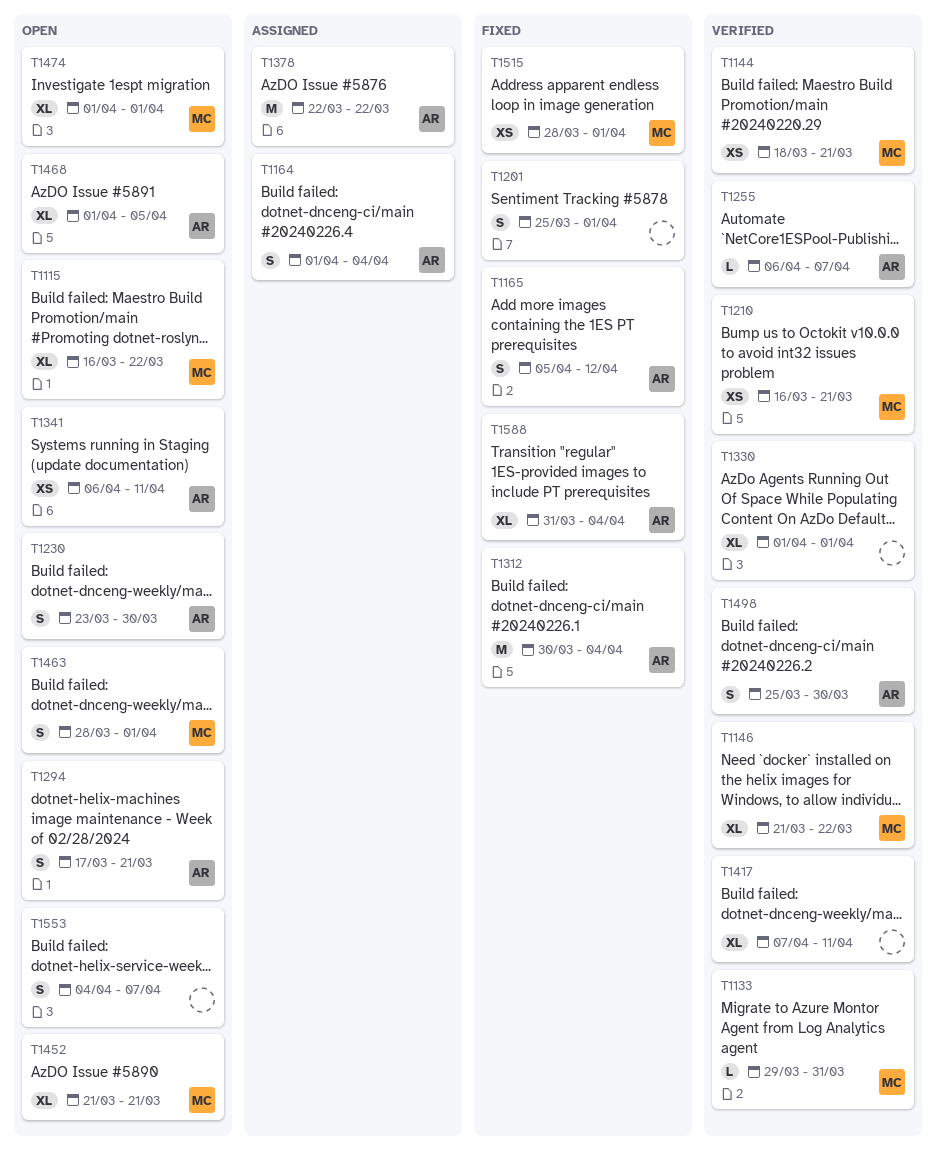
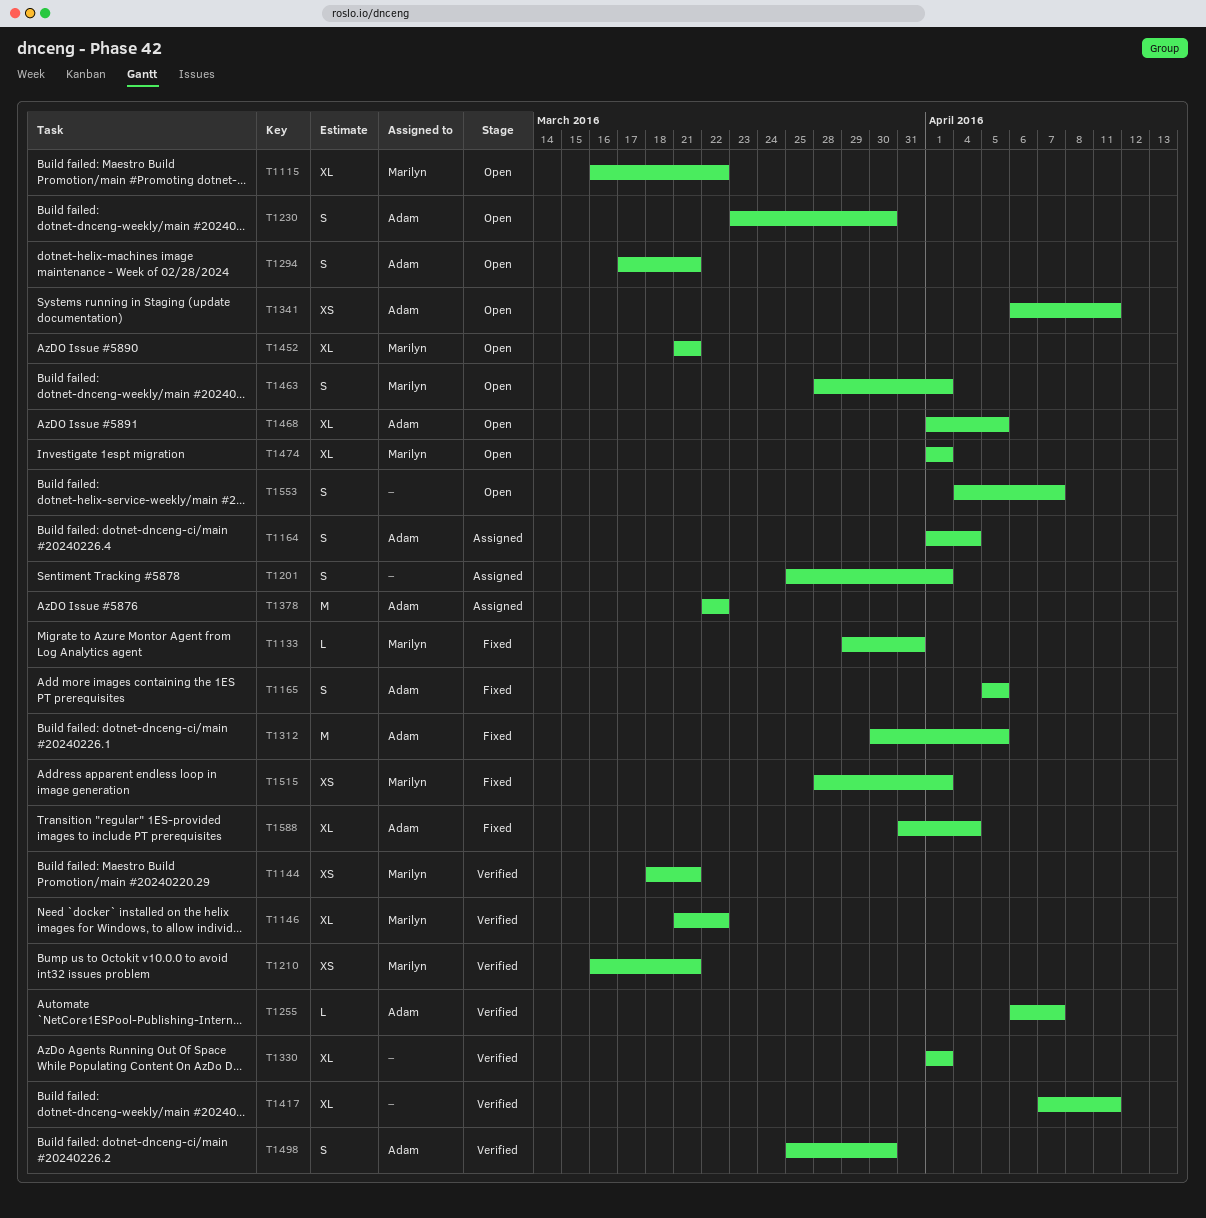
T1133, status: Verified -> Fixed
T1165, due: Apr 12 -> Apr 5
T1201, status: Fixed -> Assigned
T1312, due: Apr 4 -> Apr 5

